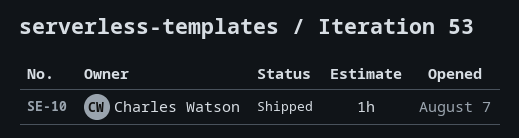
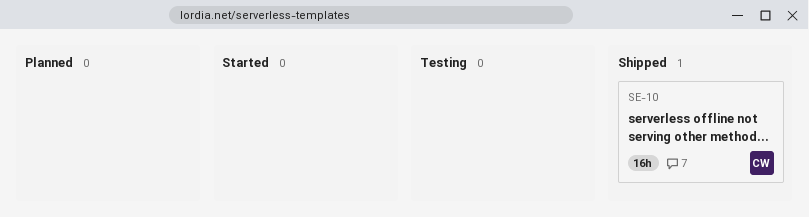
SE-10, estimate: 1h -> 16h

